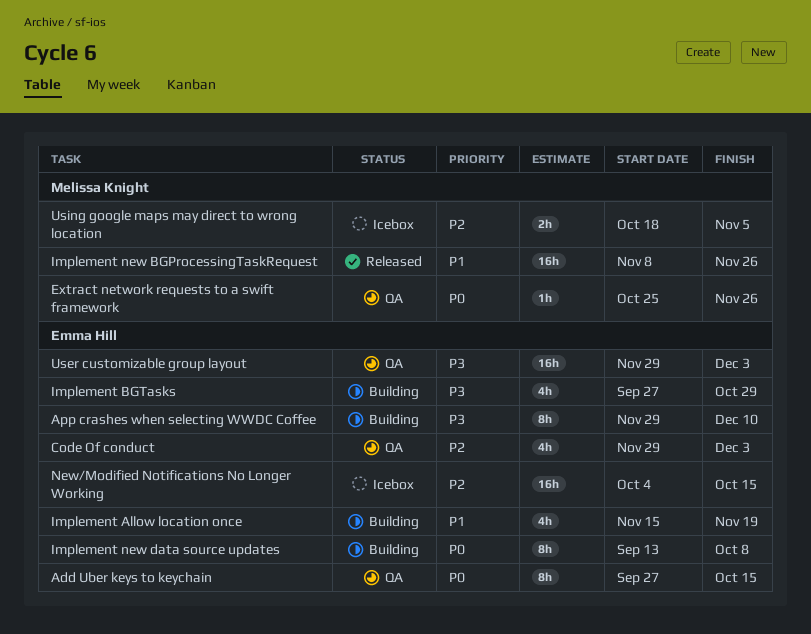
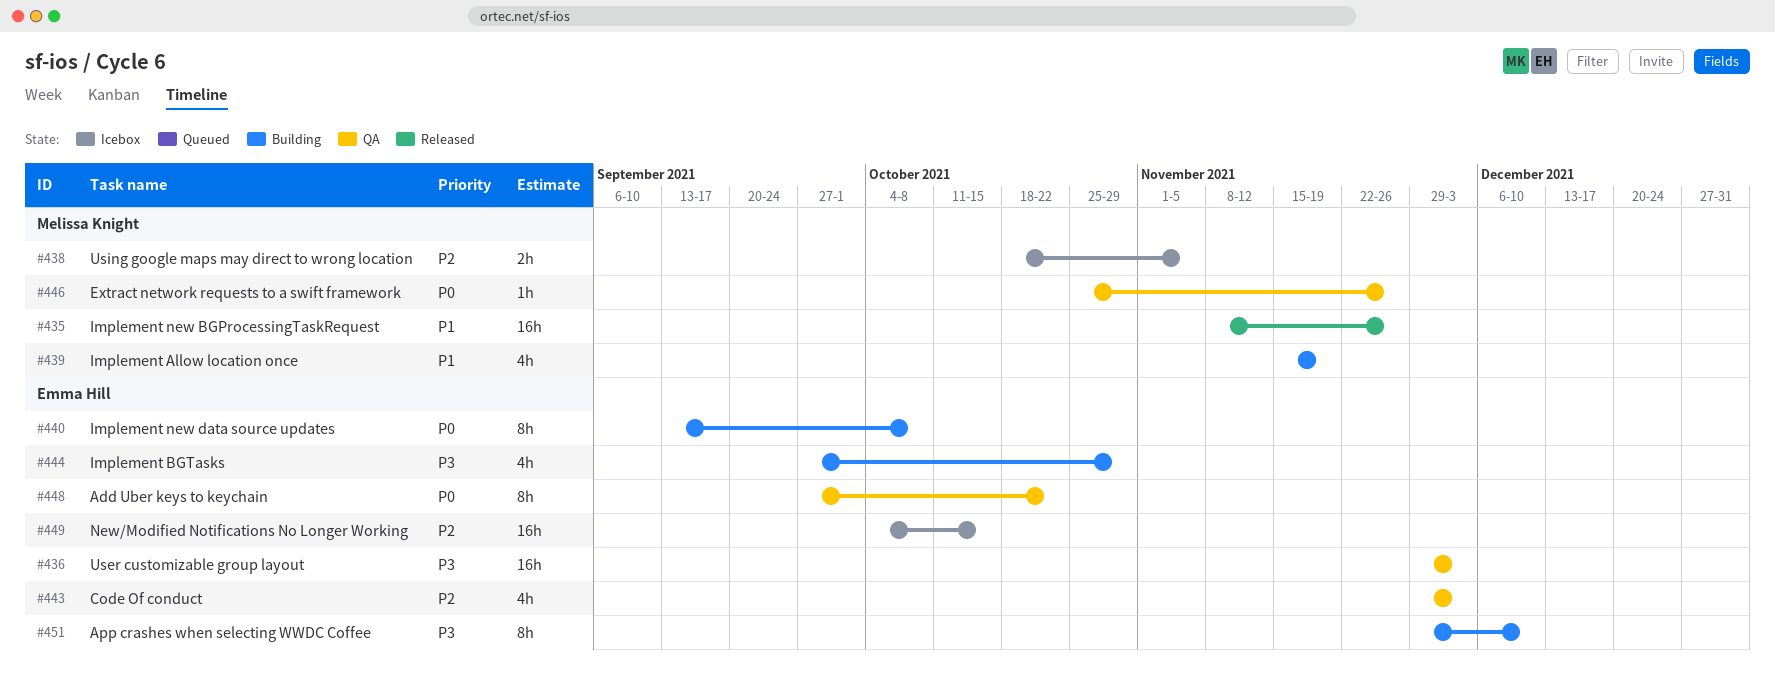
Add Uber keys to keychain, due: Oct 15 -> Oct 22
Implement Allow location once, owner: Emma Hill -> Melissa Knight

